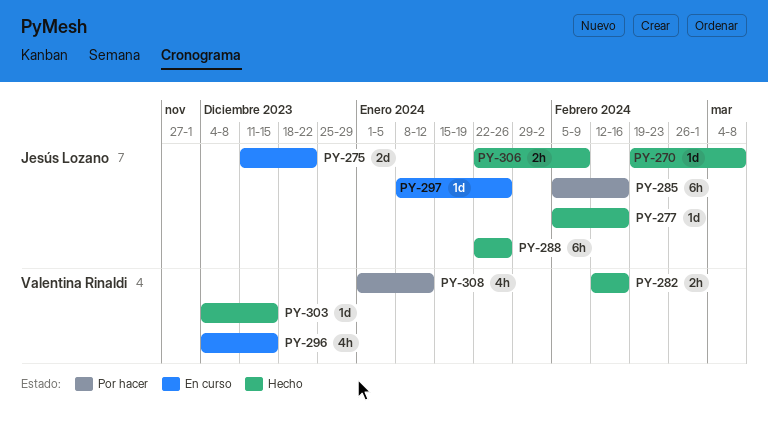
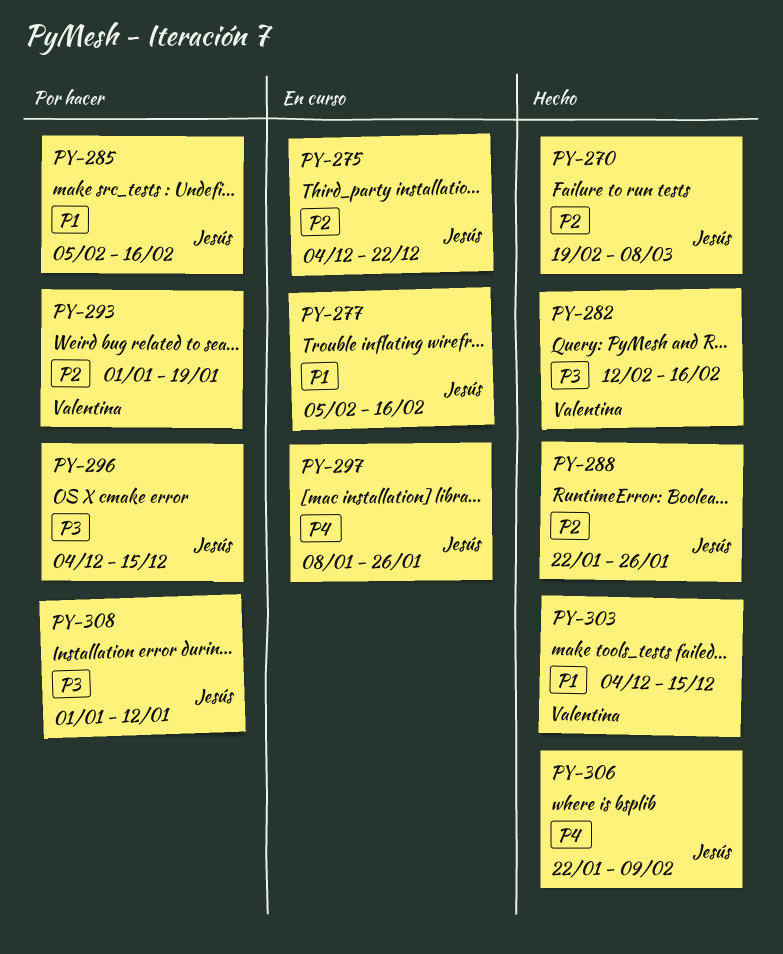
PY-275, start: Dec 11 -> Dec 4
PY-277, status: Hecho -> En curso
PY-293: none -> present
PY-296, status: En curso -> Por hacer
PY-296, owner: Valentina Rinaldi -> Jesús Lozano
PY-308, owner: Valentina Rinaldi -> Jesús Lozano

